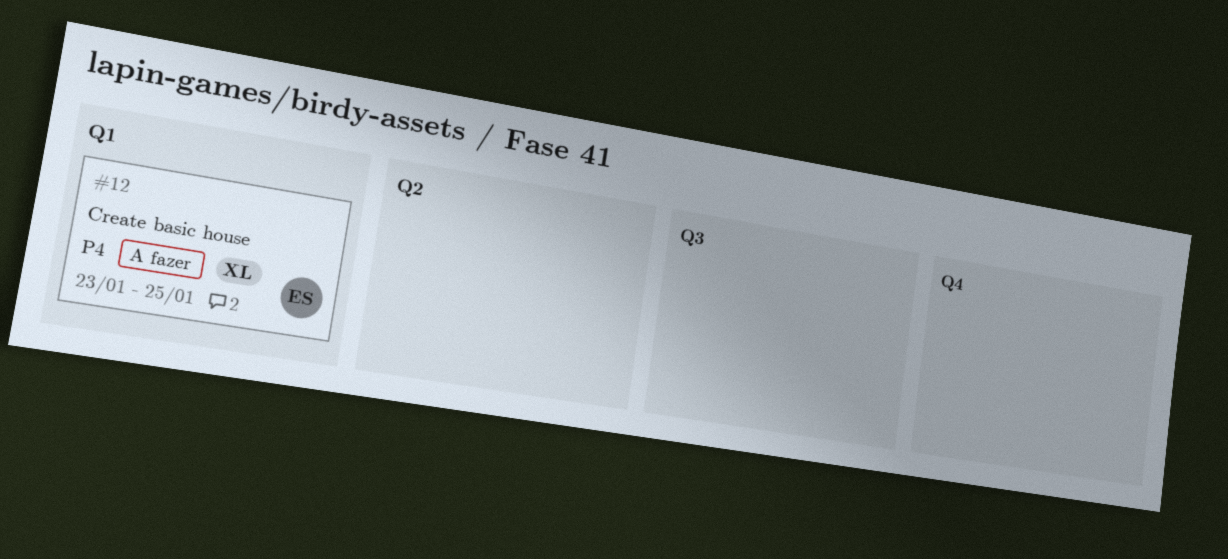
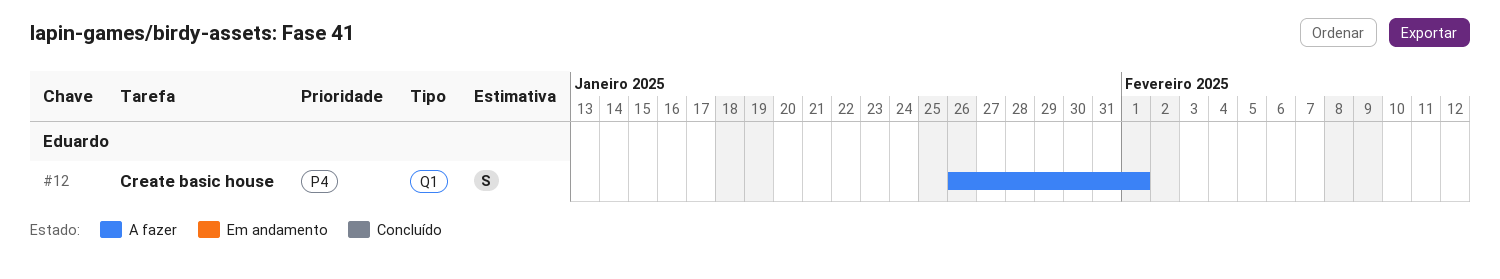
#12, estimate: XL -> S
#12, start: Jan 23 -> Jan 26
#12, due: Jan 25 -> Feb 1

